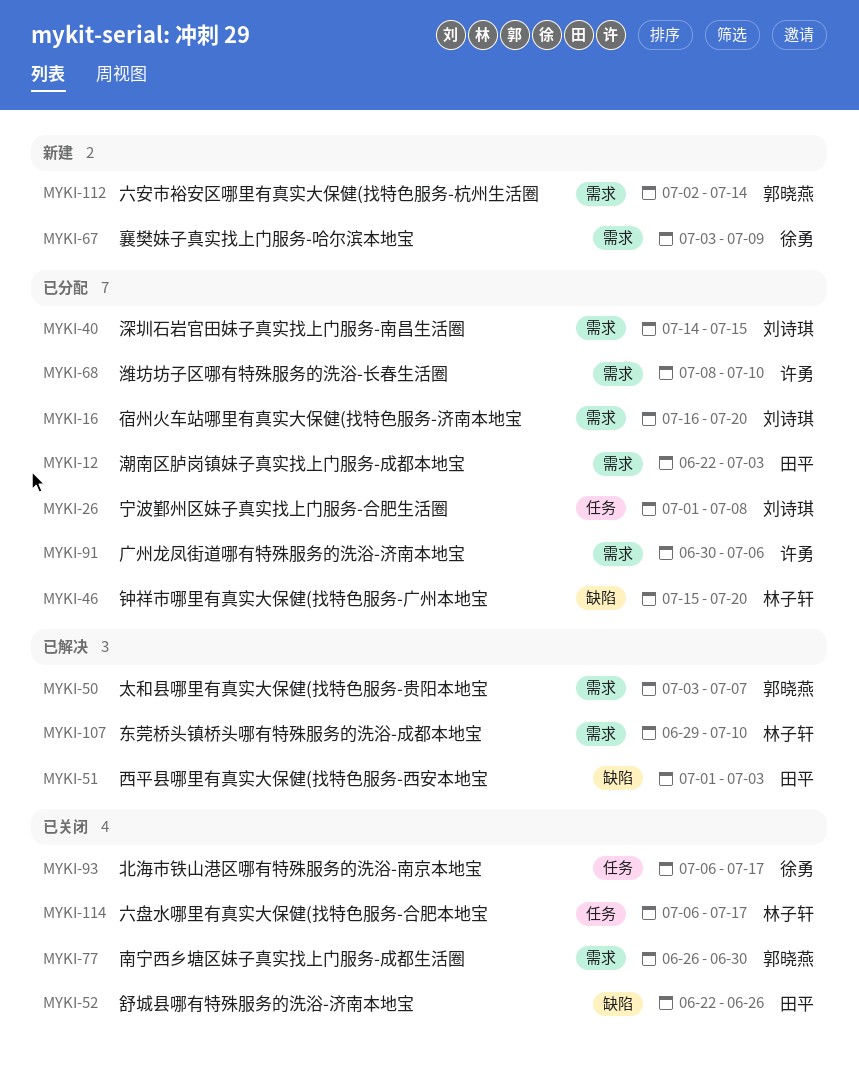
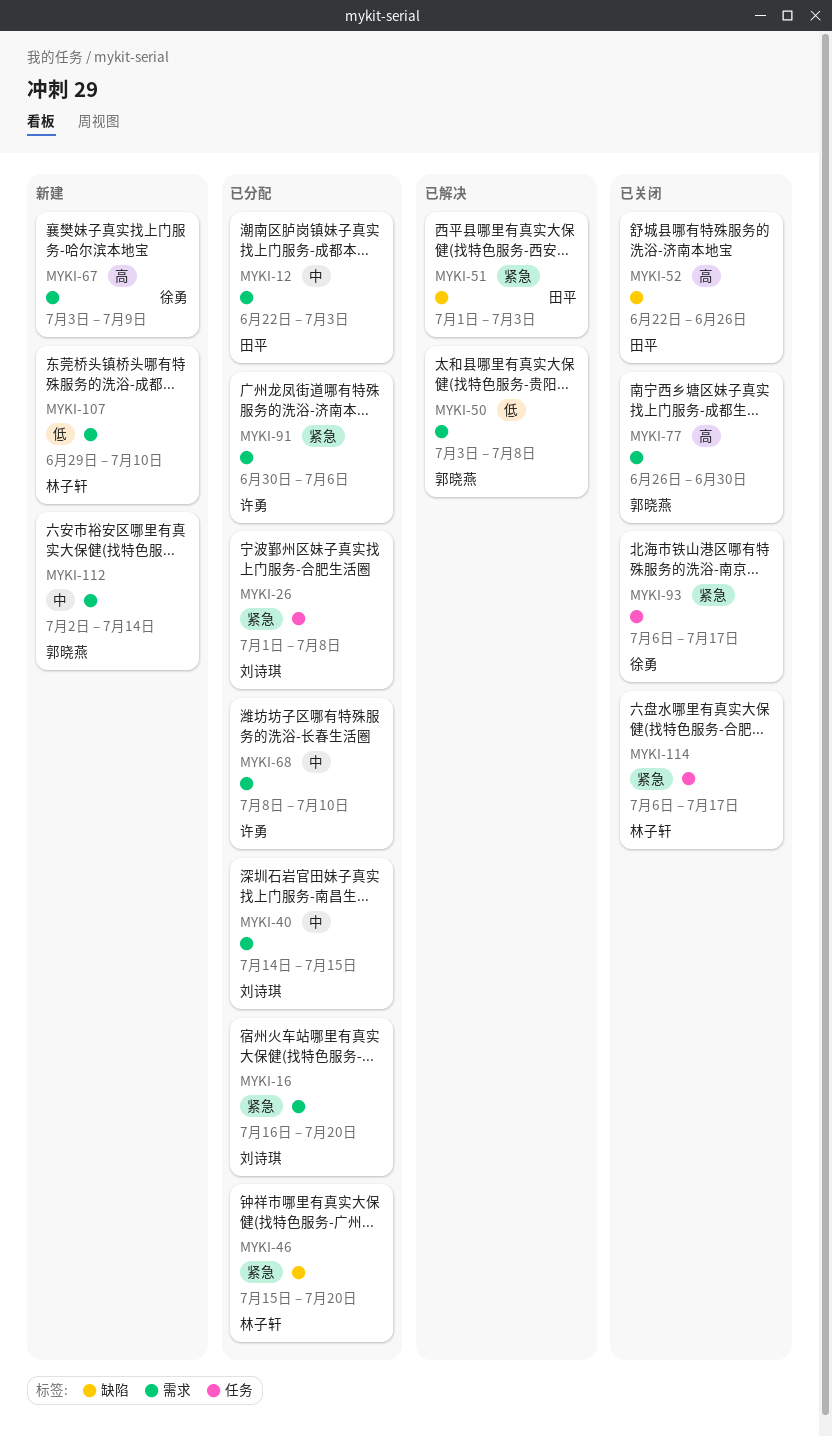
MYKI-50, due: Jul 7 -> Jul 8
MYKI-107, status: 已解决 -> 新建

